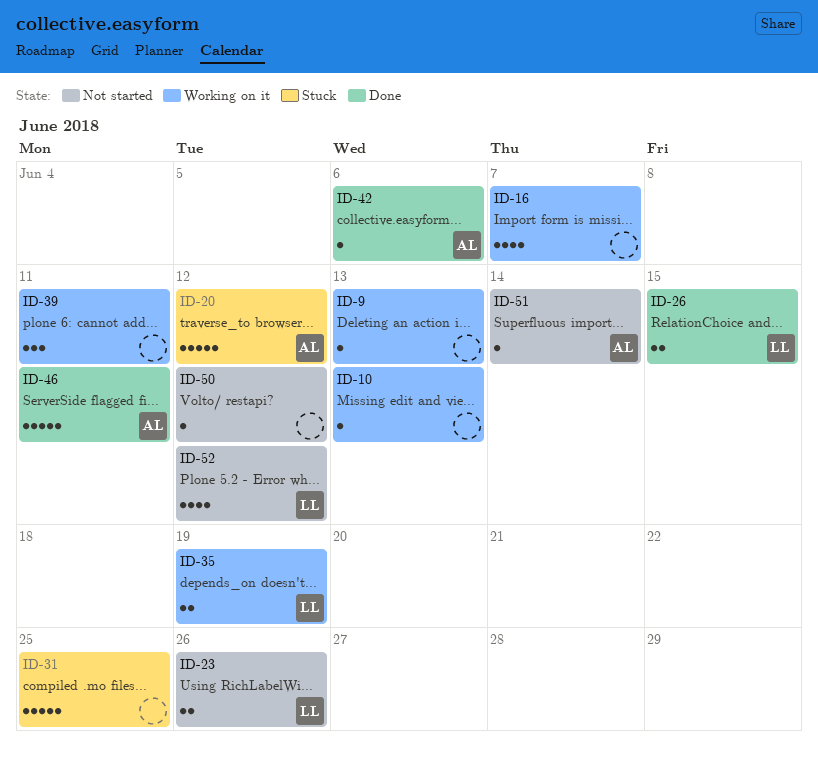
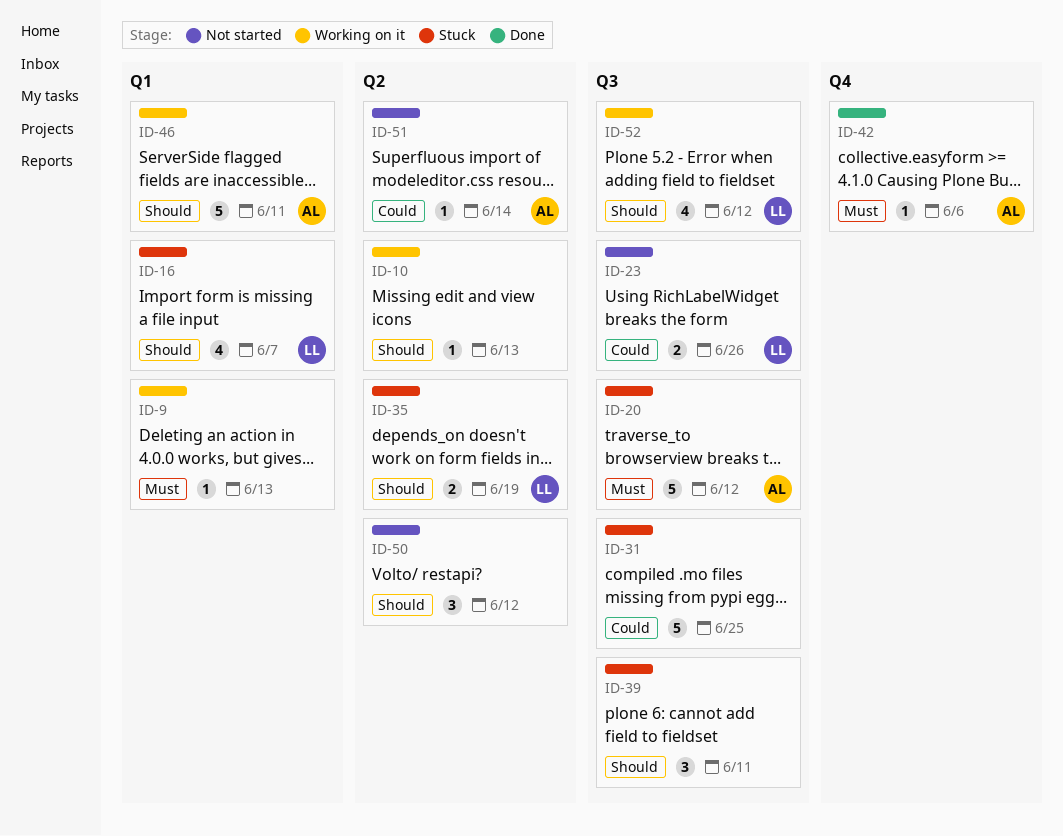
ID-16, status: Working on it -> Stuck
ID-16, owner: none -> LL
ID-26: present -> none
ID-35, status: Working on it -> Stuck
ID-39, status: Working on it -> Stuck
ID-46, status: Done -> Working on it
ID-50, estimate: 1 -> 3
ID-52, status: Not started -> Working on it

